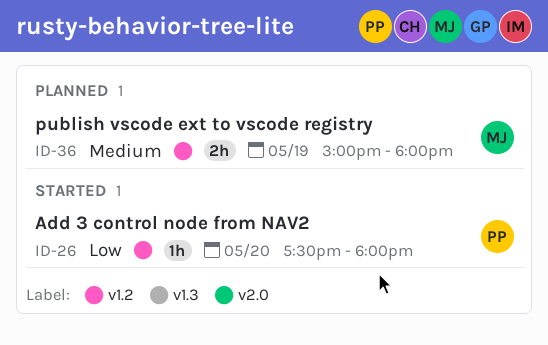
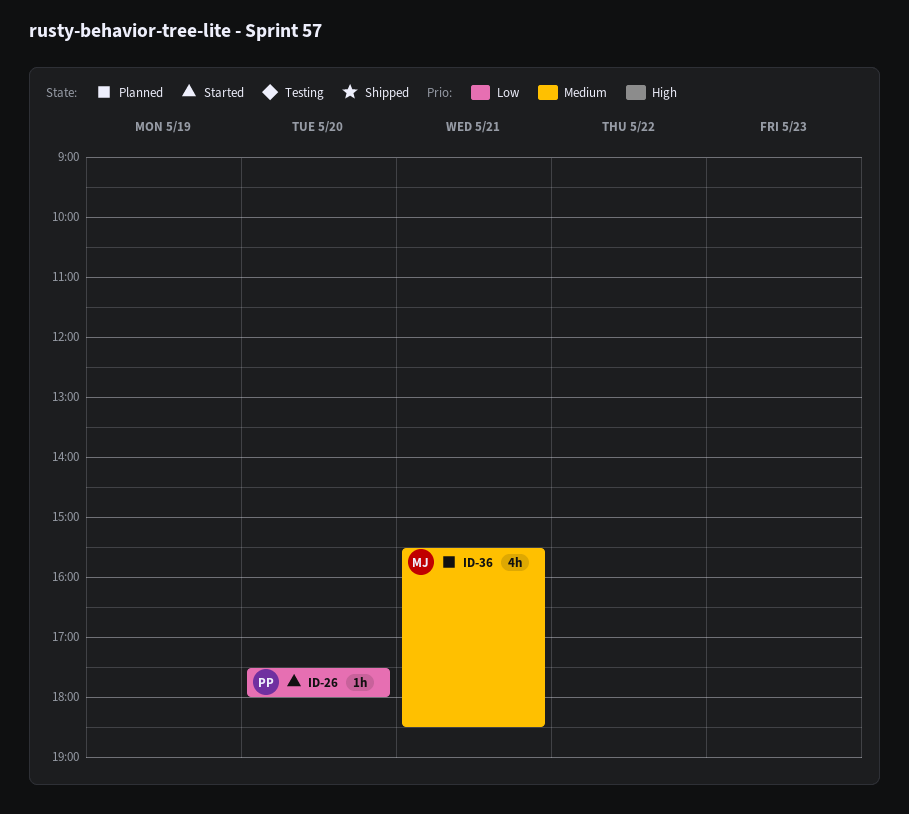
ID-36, estimate: 2h -> 4h
ID-36, day: May 19 -> May 21
ID-36, begins: 15:00 -> 15:30
ID-36, ends: 18:00 -> 18:30

